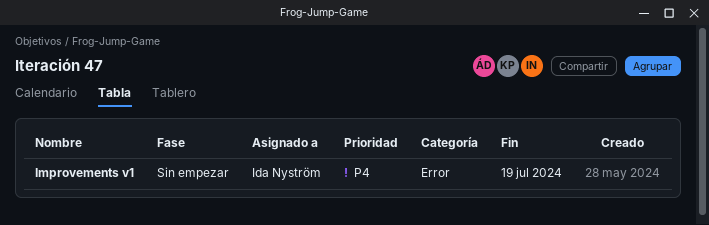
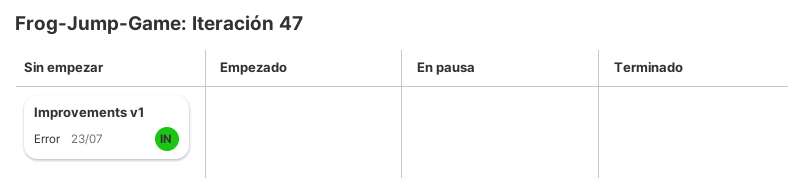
Improvements v1, due: Jul 19 -> Jul 23

